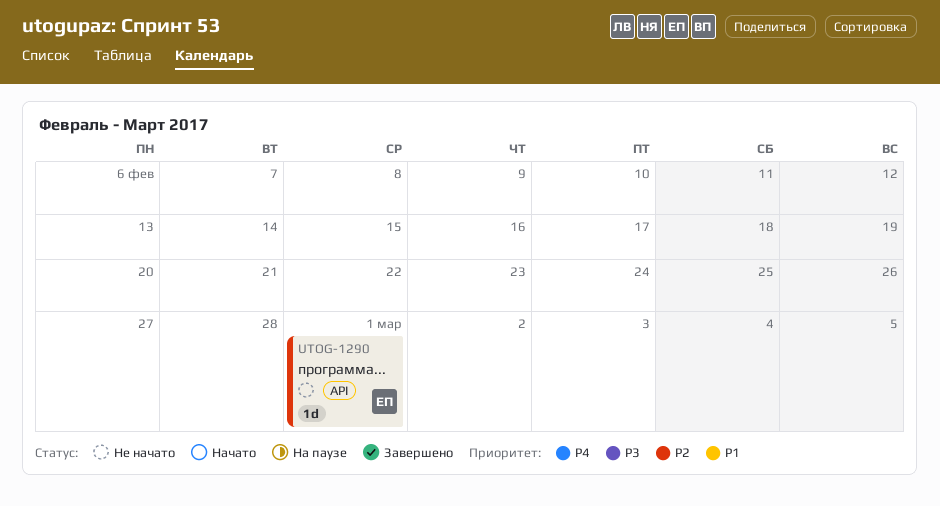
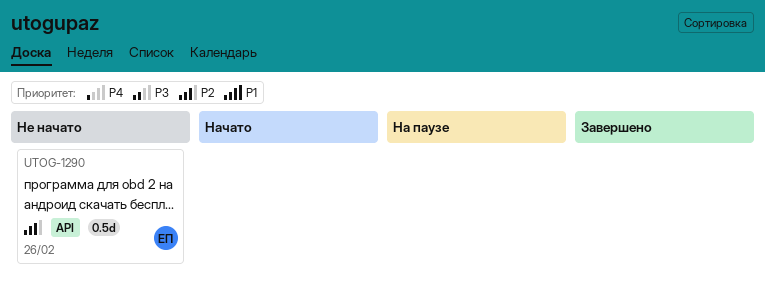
UTOG-1290, estimate: 1d -> 0.5d
UTOG-1290, due: Mar 1 -> Feb 26

